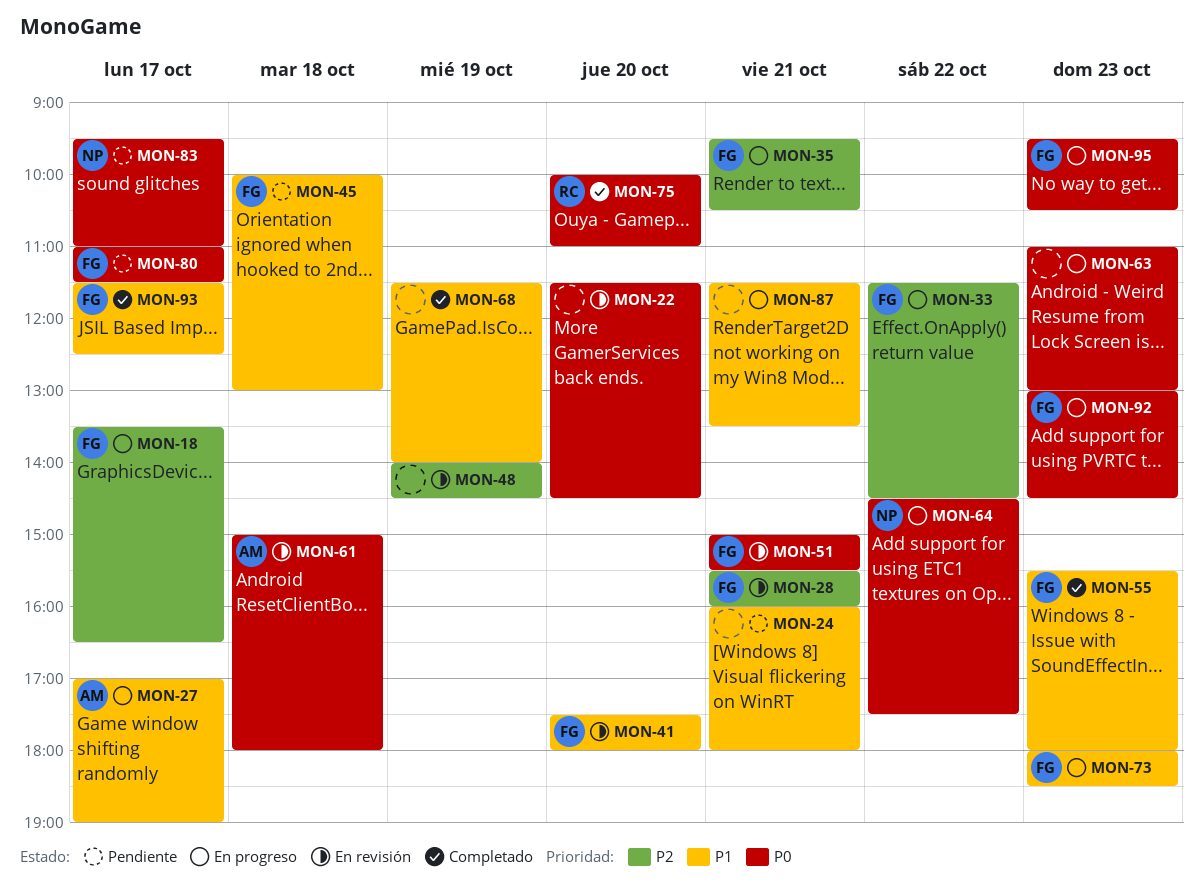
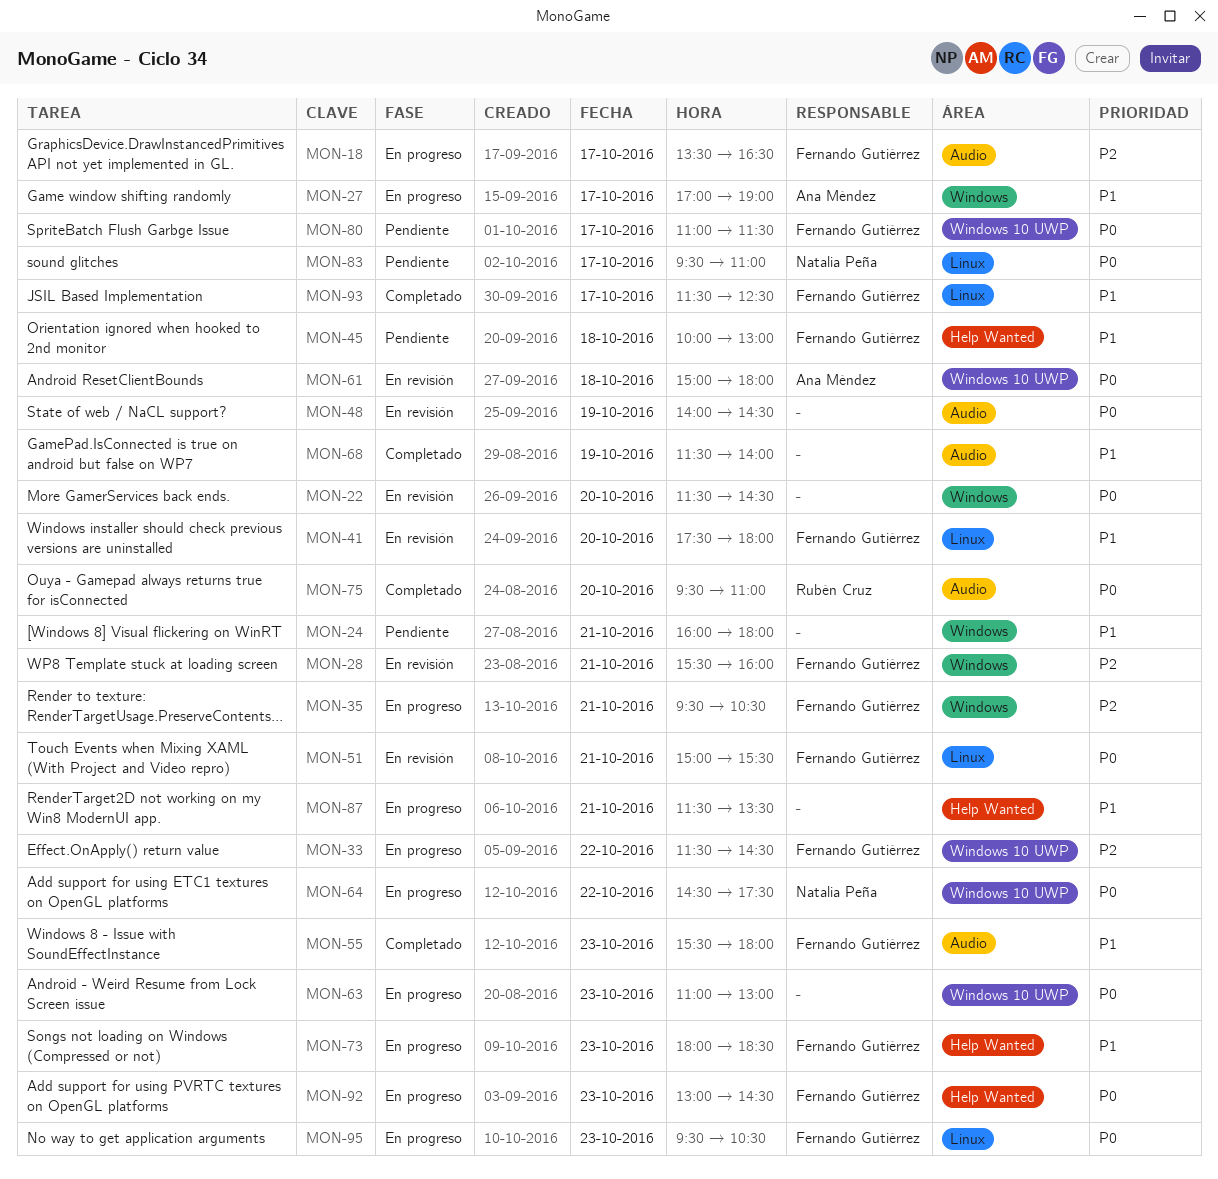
MON-48, priority: P2 -> P0
MON-75, begins: 10:00 -> 09:30

